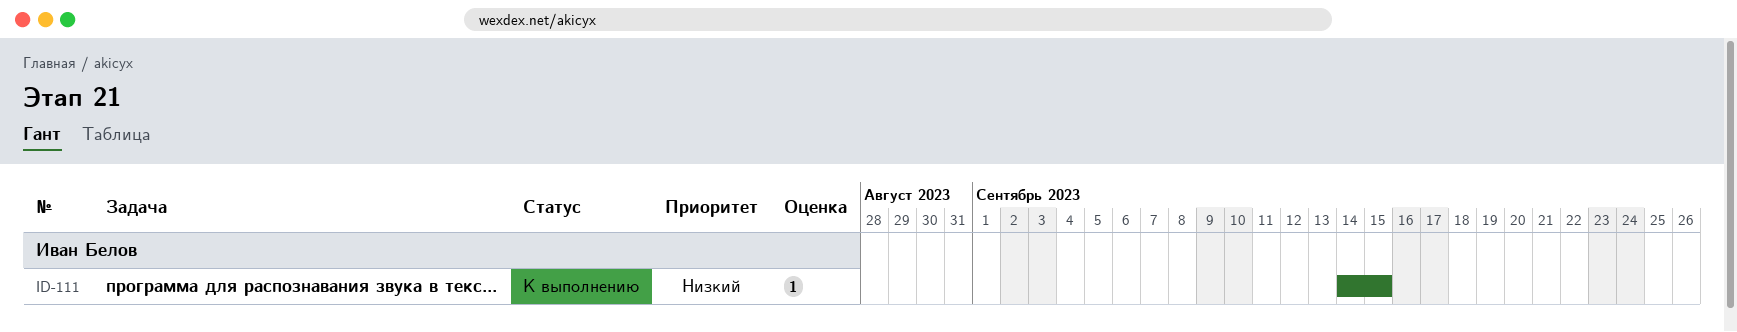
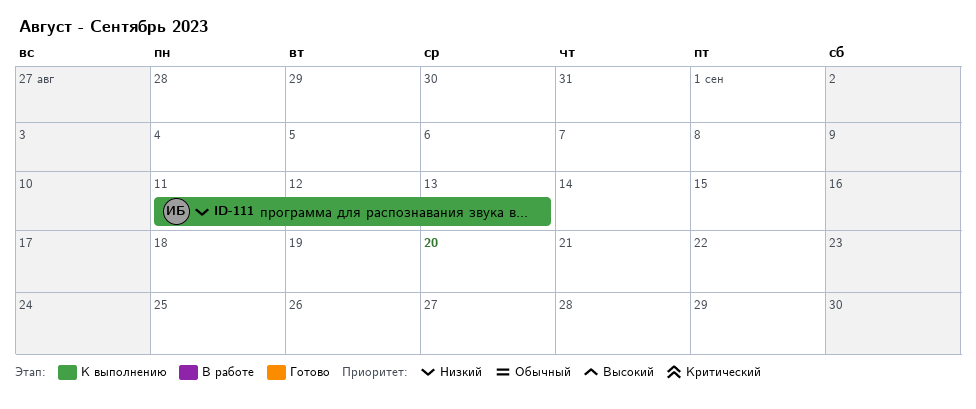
ID-111, start: Sep 14 -> Sep 11
ID-111, due: Sep 15 -> Sep 13

